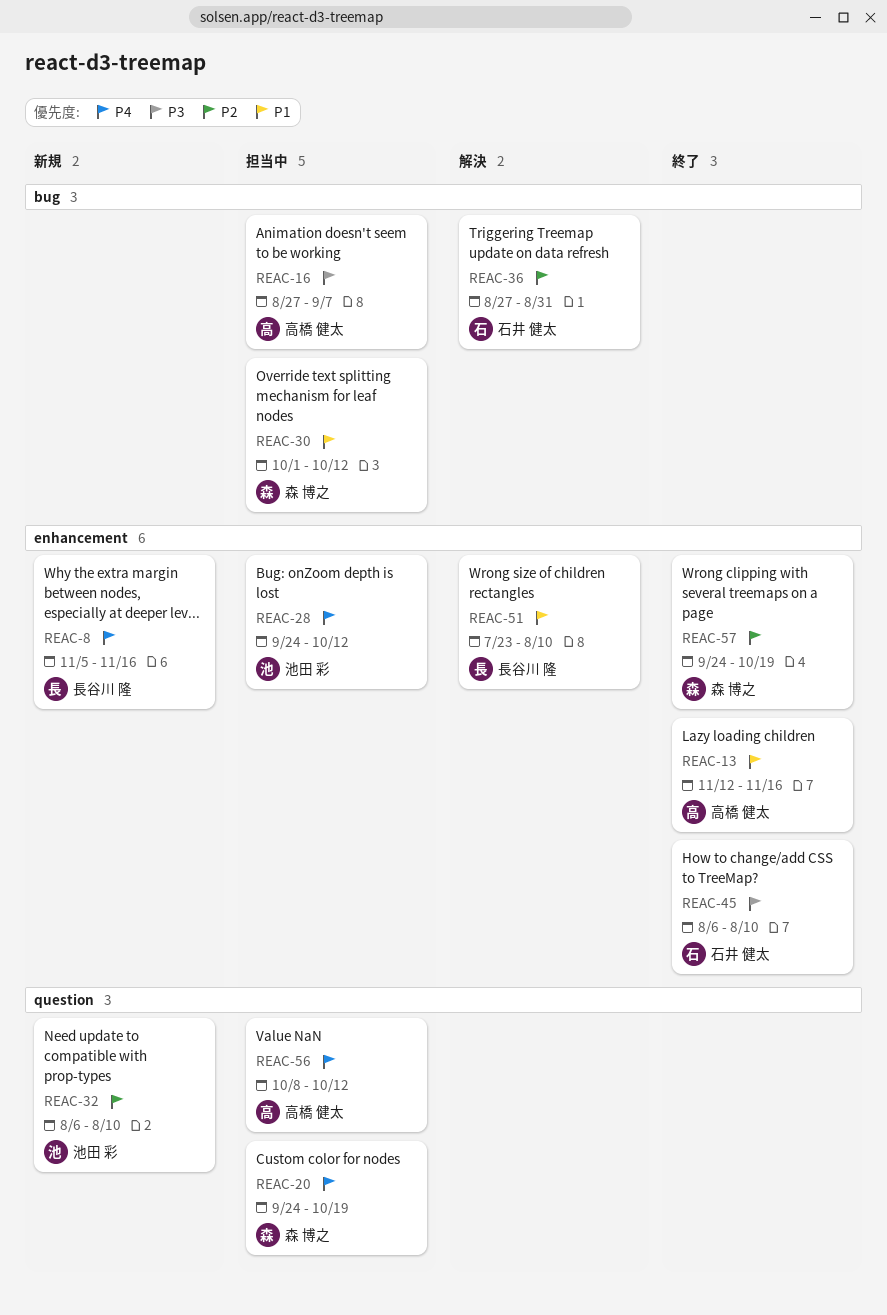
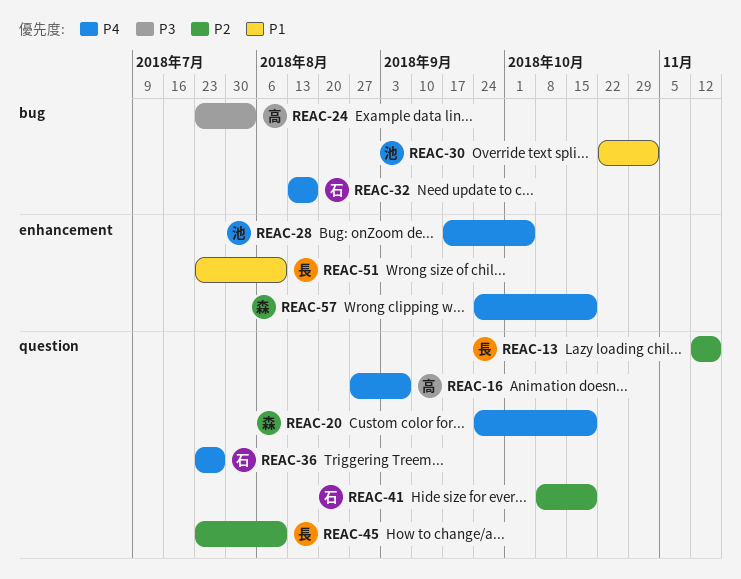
REAC-8: present -> none
REAC-13, owner: 高橋 健太 -> 長谷川 隆
REAC-13, priority: P1 -> P2
REAC-13, label: enhancement -> question
REAC-16, priority: P3 -> P4
REAC-16, label: bug -> question
REAC-24: none -> present
REAC-28, start: Sep 24 -> Sep 17
REAC-28, due: Oct 12 -> Oct 5
REAC-30, owner: 森 博之 -> 池田 彩
REAC-30, start: Oct 1 -> Oct 22
REAC-30, due: Oct 12 -> Nov 2
REAC-32, owner: 池田 彩 -> 石井 健太
REAC-32, priority: P2 -> P4
REAC-32, label: question -> bug
REAC-32, start: Aug 6 -> Aug 13
REAC-32, due: Aug 10 -> Aug 17
REAC-36, priority: P2 -> P4
REAC-36, label: bug -> question
REAC-36, start: Aug 27 -> Jul 23
REAC-36, due: Aug 31 -> Jul 27
REAC-41: none -> present
REAC-45, owner: 石井 健太 -> 長谷川 隆
REAC-45, priority: P3 -> P2
REAC-45, label: enhancement -> question
REAC-45, start: Aug 6 -> Jul 23
REAC-56: present -> none
REAC-57, priority: P2 -> P4

